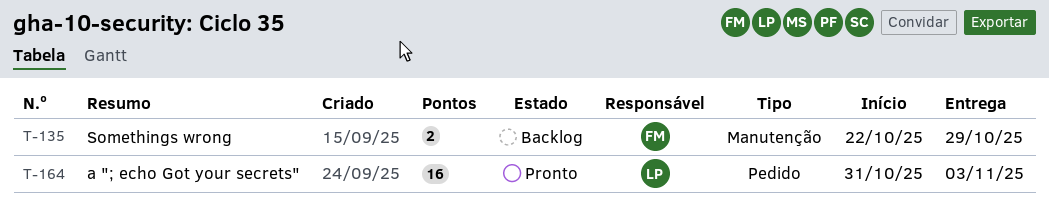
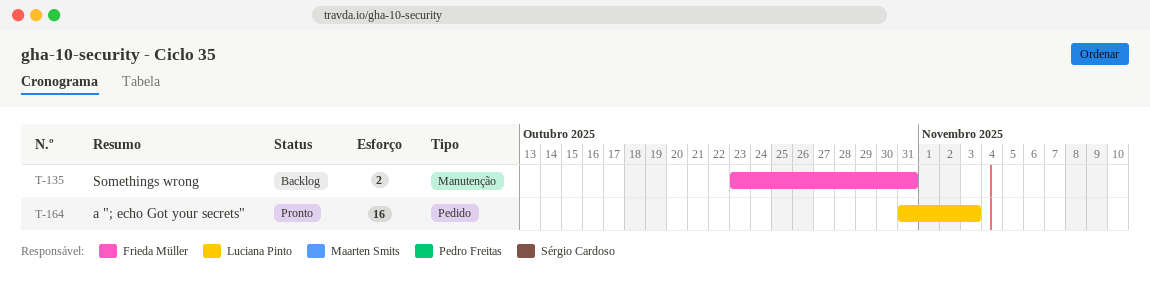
T-135, start: Oct 22 -> Oct 23
T-135, due: Oct 29 -> Oct 31

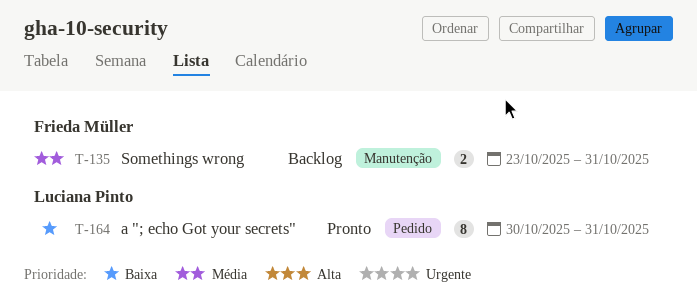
T-164, estimate: 16 -> 8
T-164, start: Oct 31 -> Oct 30
T-164, due: Nov 3 -> Oct 31

